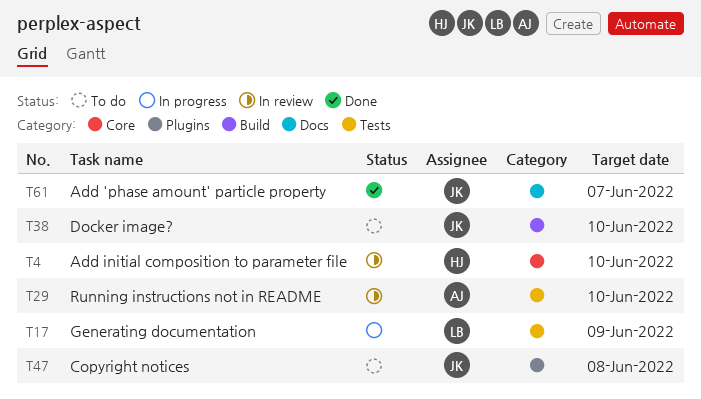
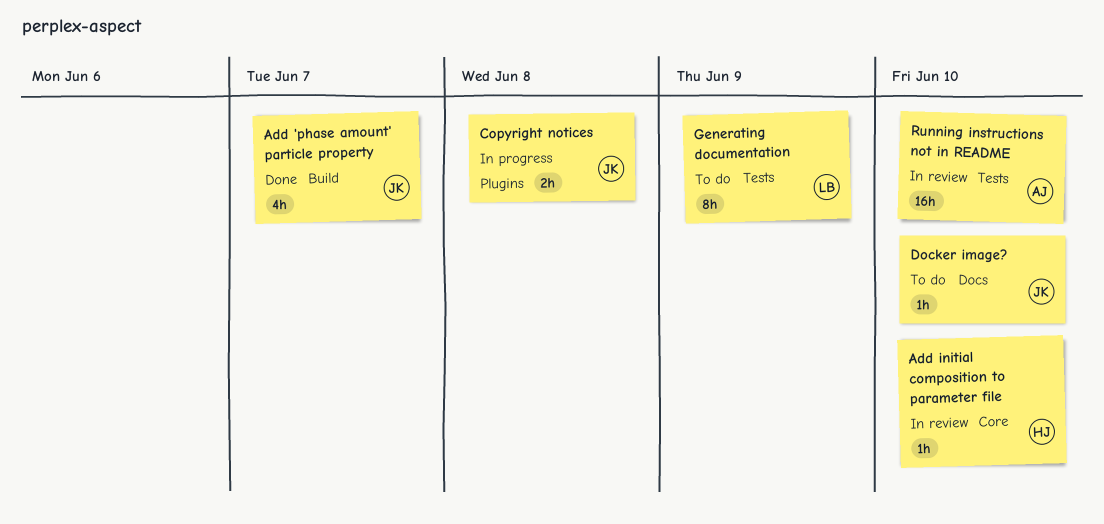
Add 'phase amount' particle property, label: Docs -> Build
Copyright notices, status: To do -> In progress
Docker image?, label: Build -> Docs
Generating documentation, status: In progress -> To do

